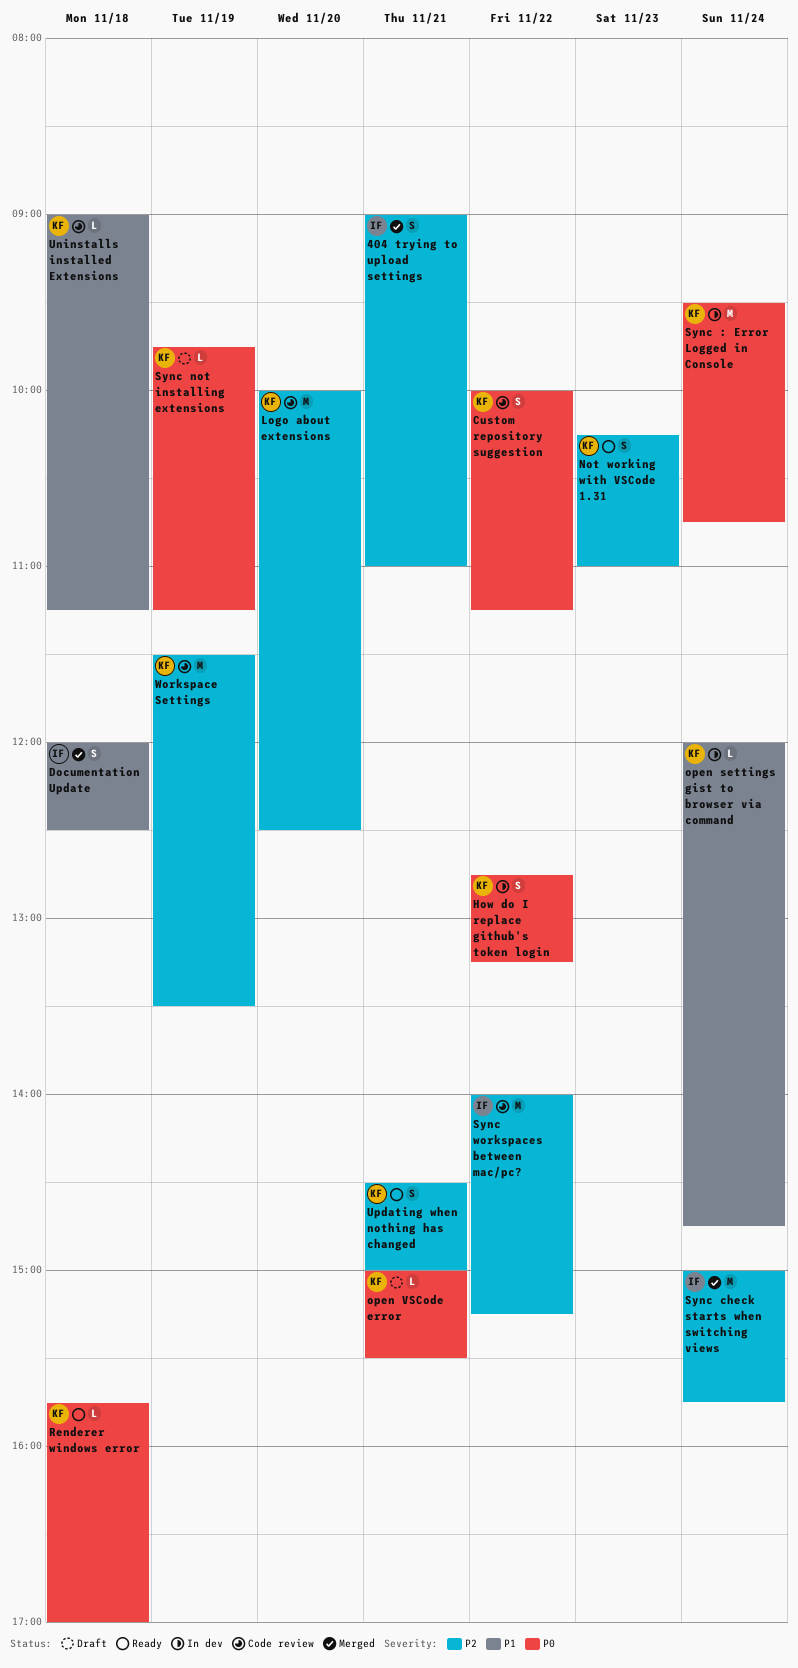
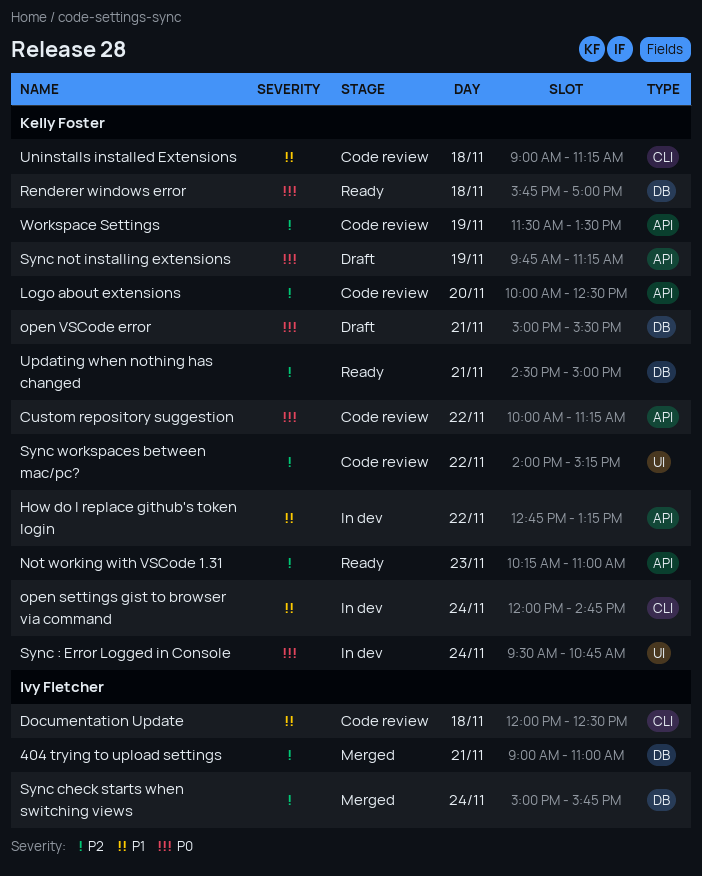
Documentation Update, status: Merged -> Code review
How do I replace github's token login, priority: P0 -> P1
Sync workspaces between mac/pc?, owner: Ivy Fletcher -> Kelly Foster

